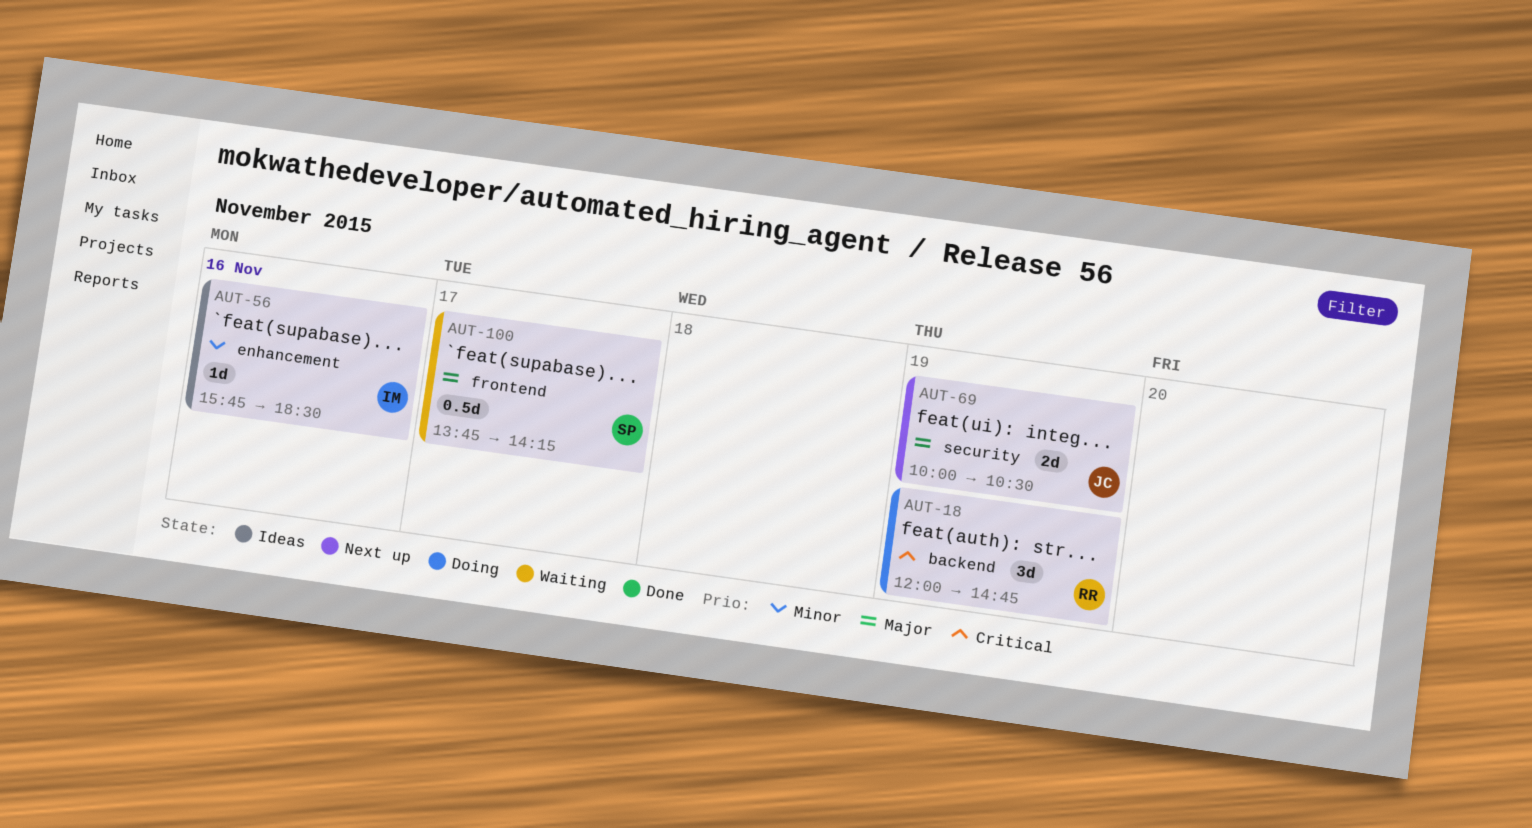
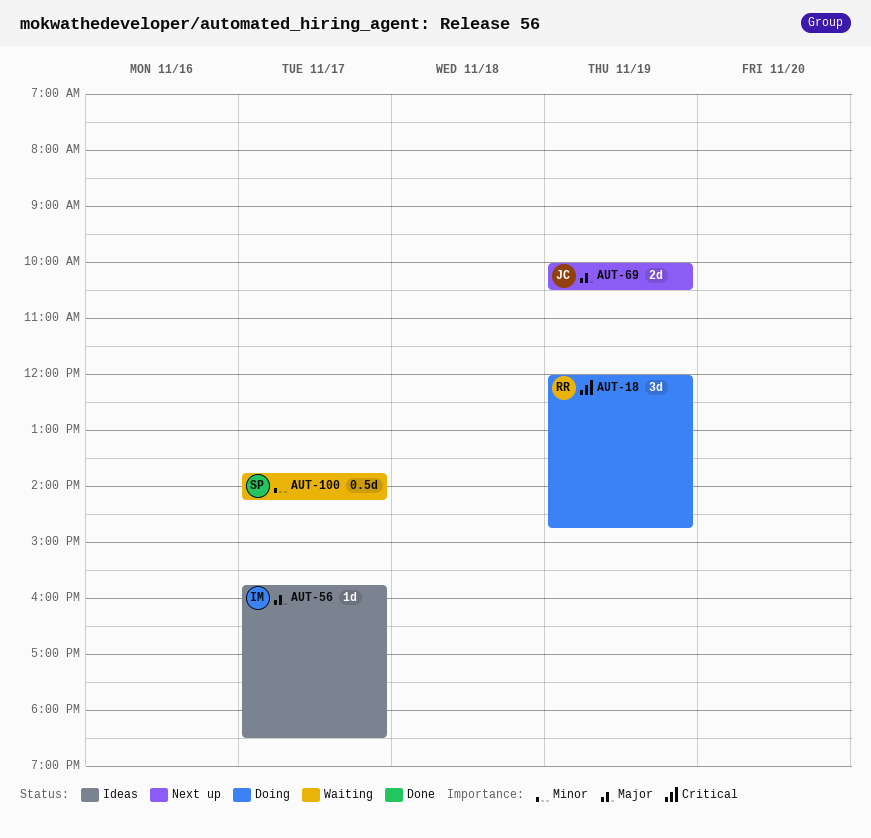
AUT-56, priority: Minor -> Major
AUT-56, day: Nov 16 -> Nov 17
AUT-100, priority: Major -> Minor

